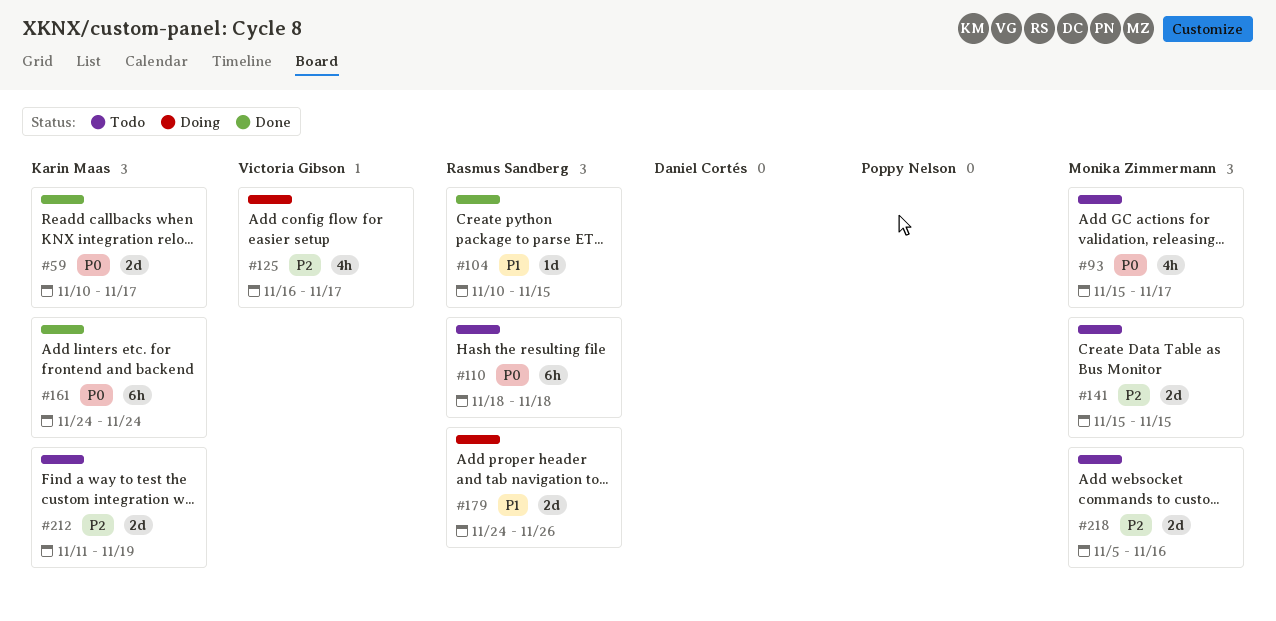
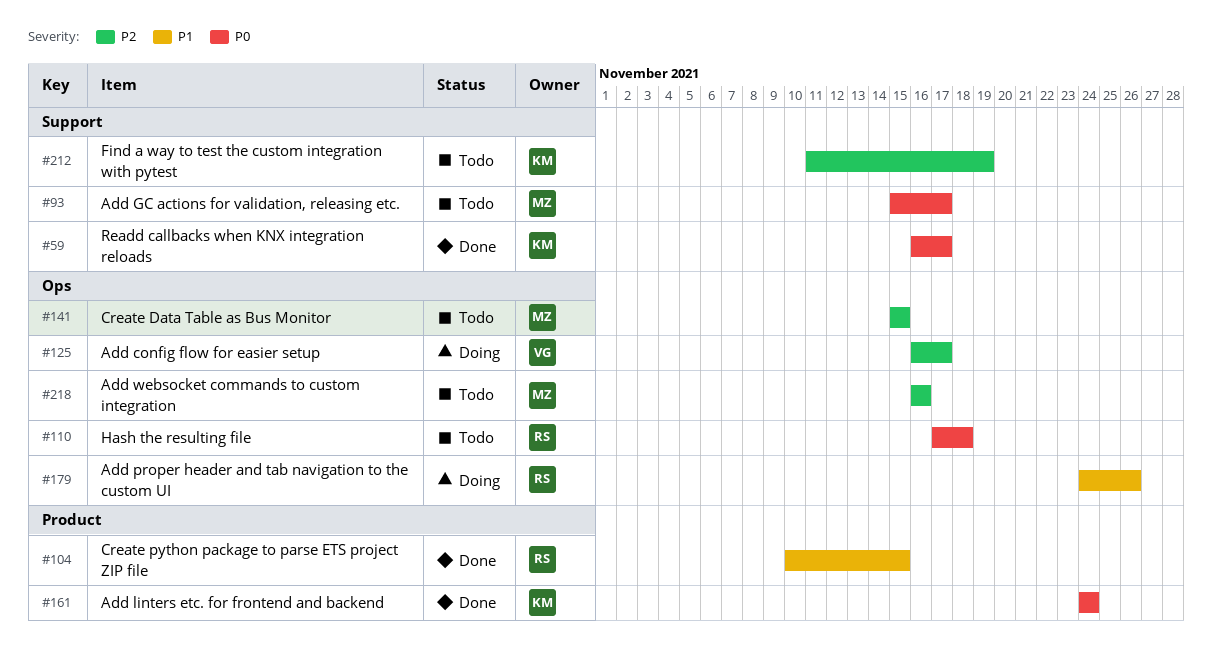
#59, start: Nov 10 -> Nov 16
#110, start: Nov 18 -> Nov 17
#218, start: Nov 5 -> Nov 16

